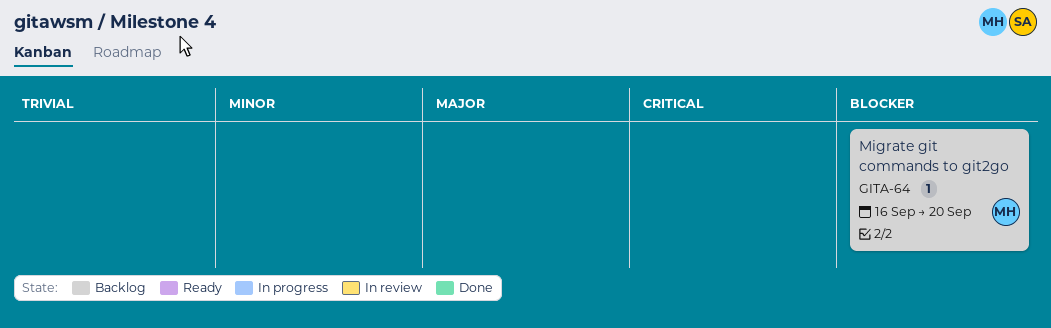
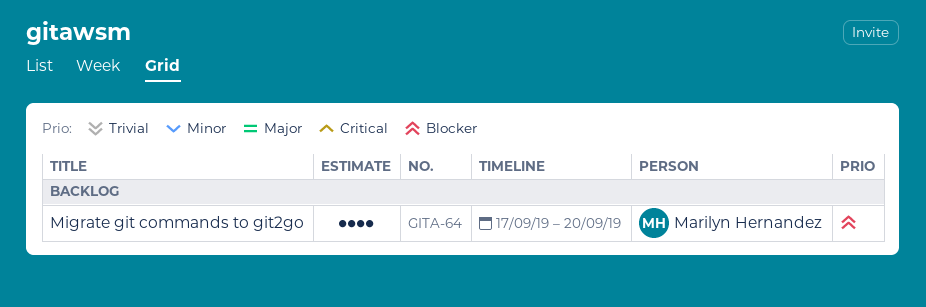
GITA-64, estimate: 1 -> 4
GITA-64, start: Sep 16 -> Sep 17

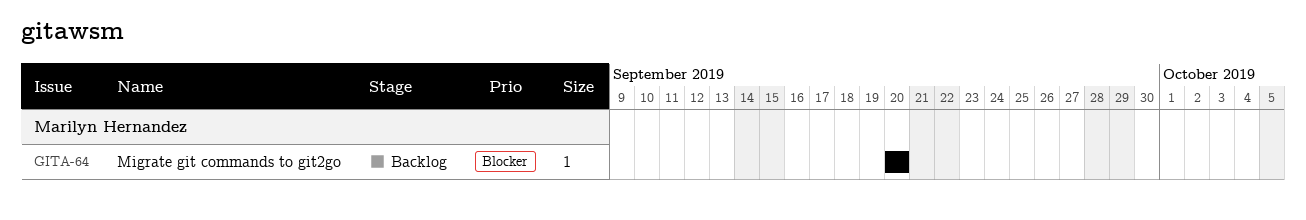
GITA-64, estimate: 4 -> 1
GITA-64, start: Sep 17 -> Sep 20

